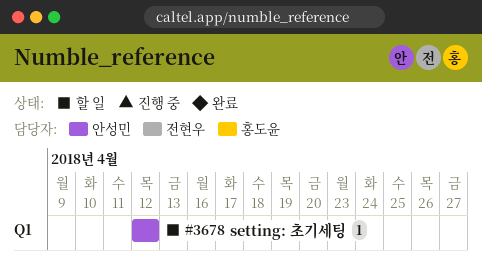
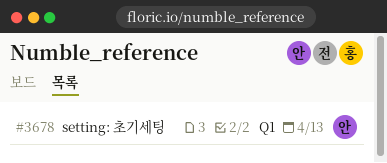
#3678, due: Apr 12 -> Apr 13

